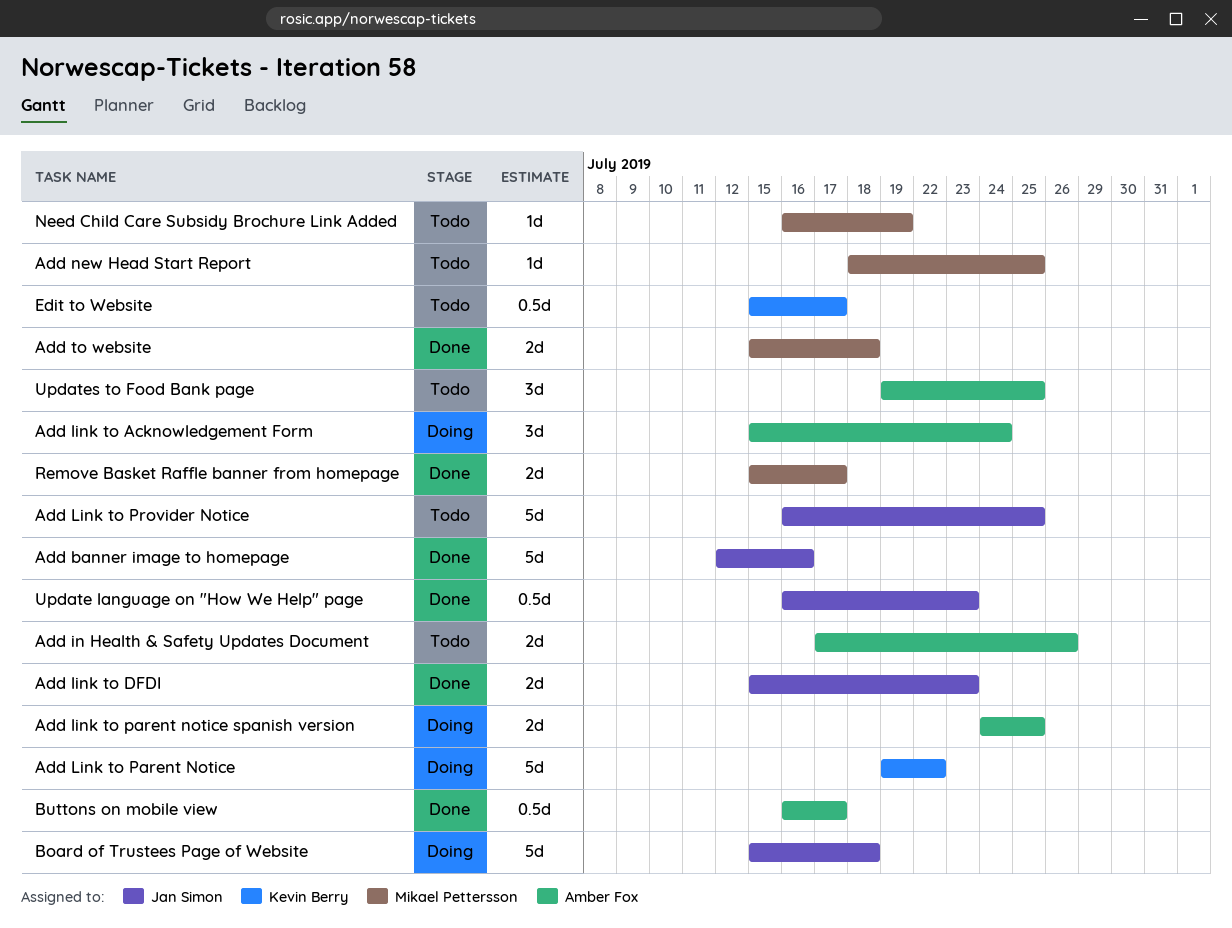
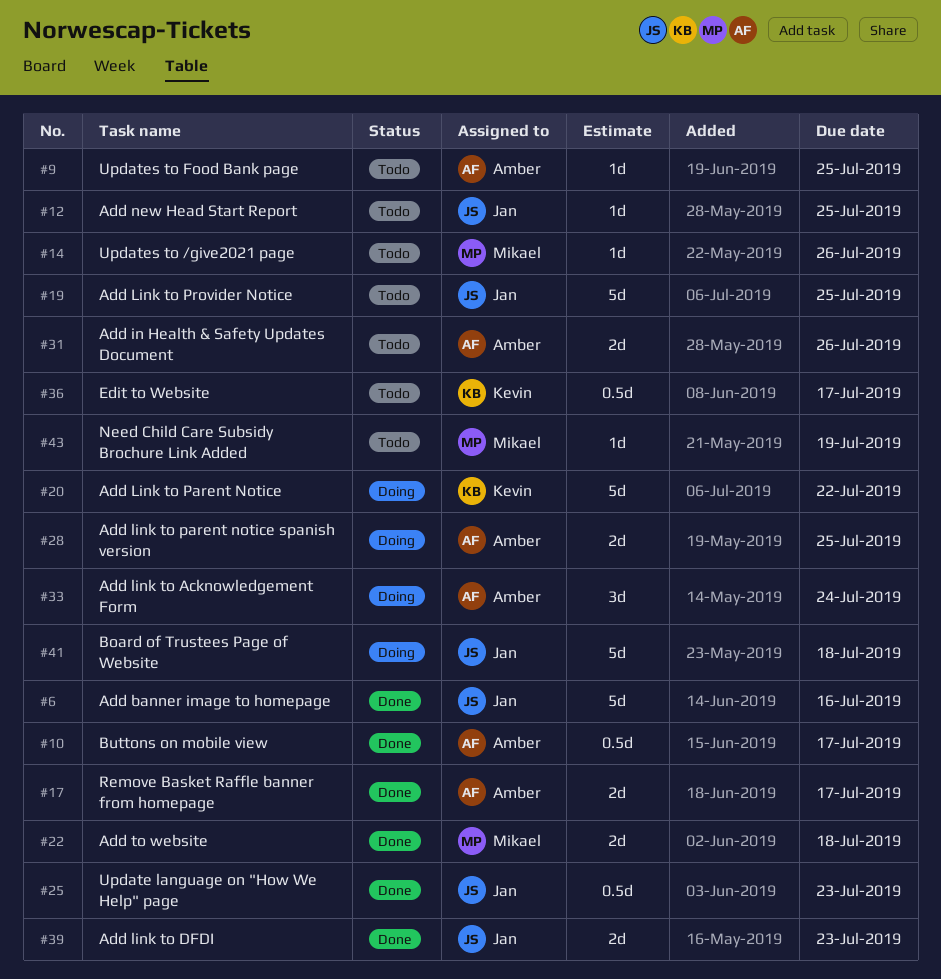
Add new Head Start Report, owner: Mikael Pettersson -> Jan Simon
Remove Basket Raffle banner from homepage, owner: Mikael Pettersson -> Amber Fox
Updates to /give2021 page: none -> present
Updates to Food Bank page, estimate: 3d -> 1d

